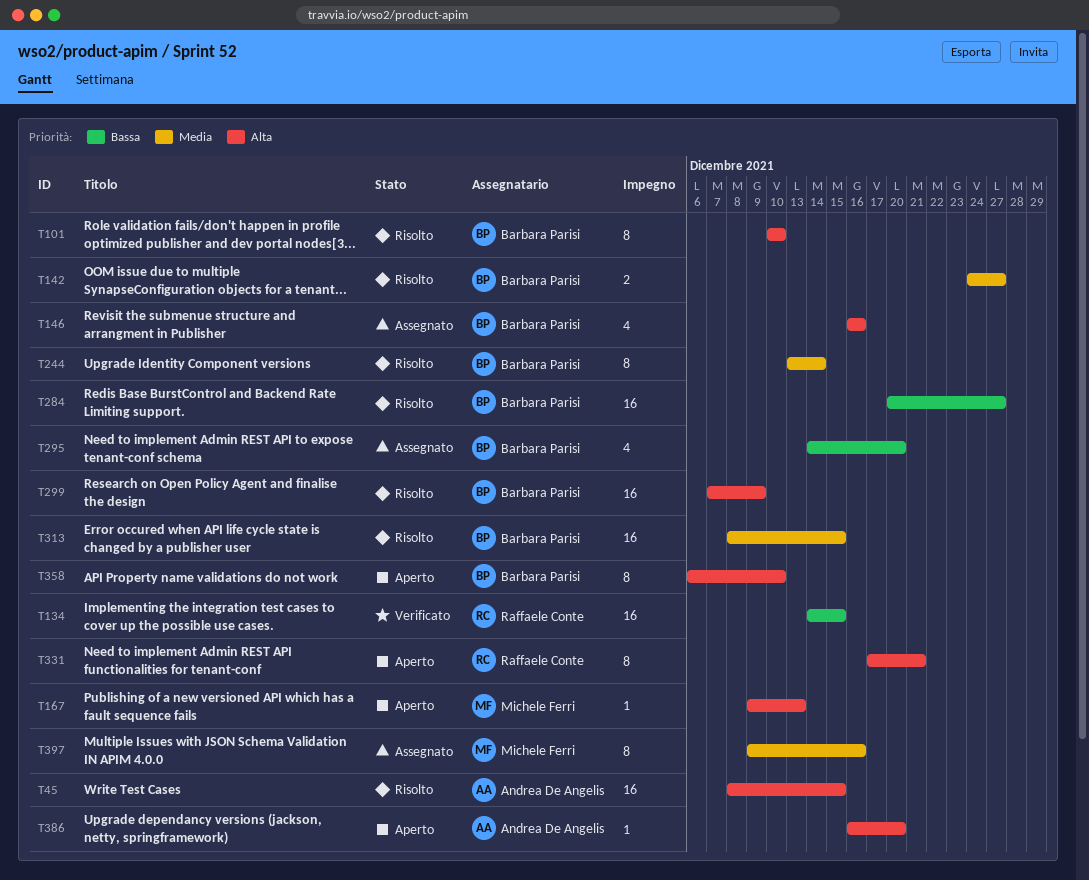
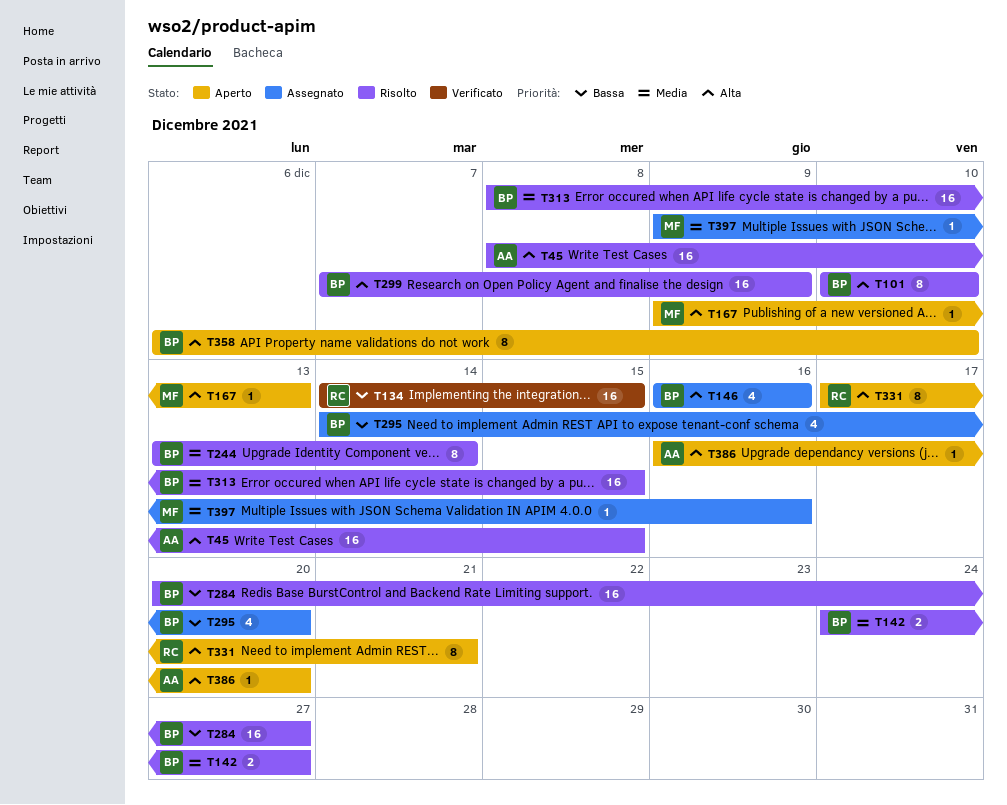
T397, estimate: 8 -> 1

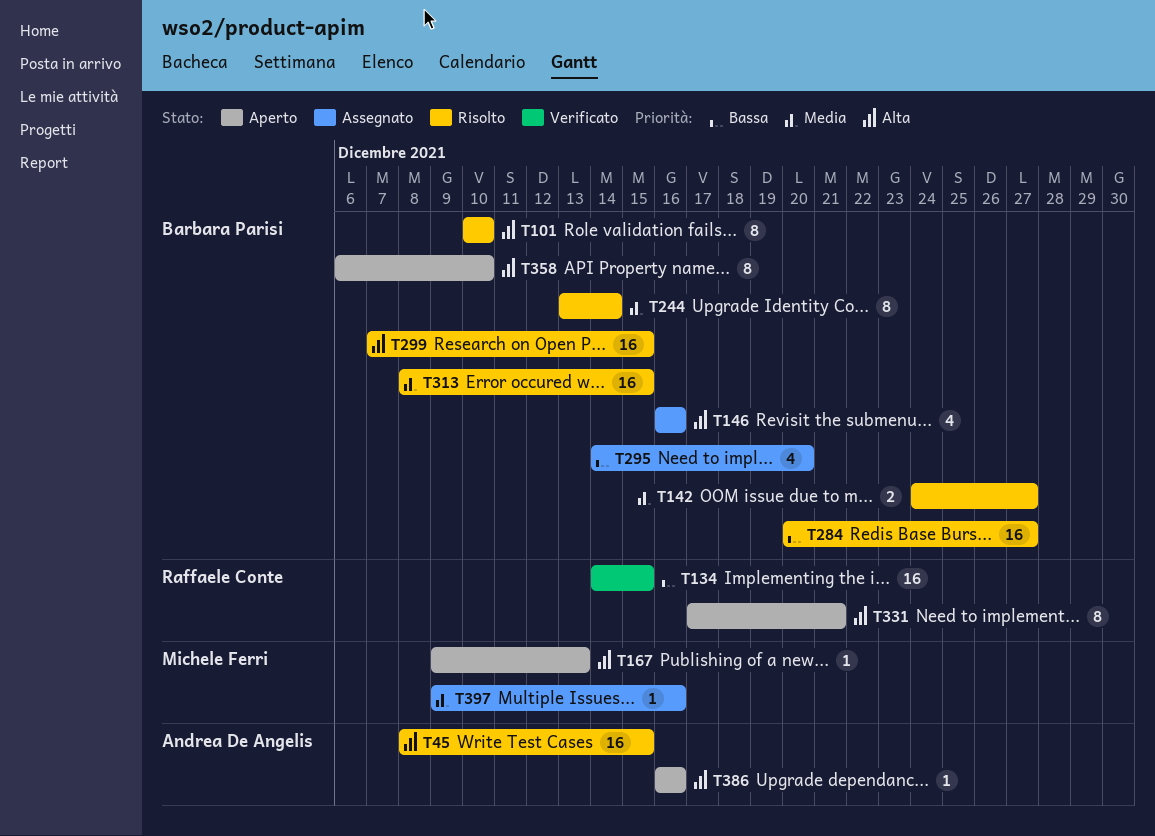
T299, due: Dec 9 -> Dec 15
T386, due: Dec 20 -> Dec 16

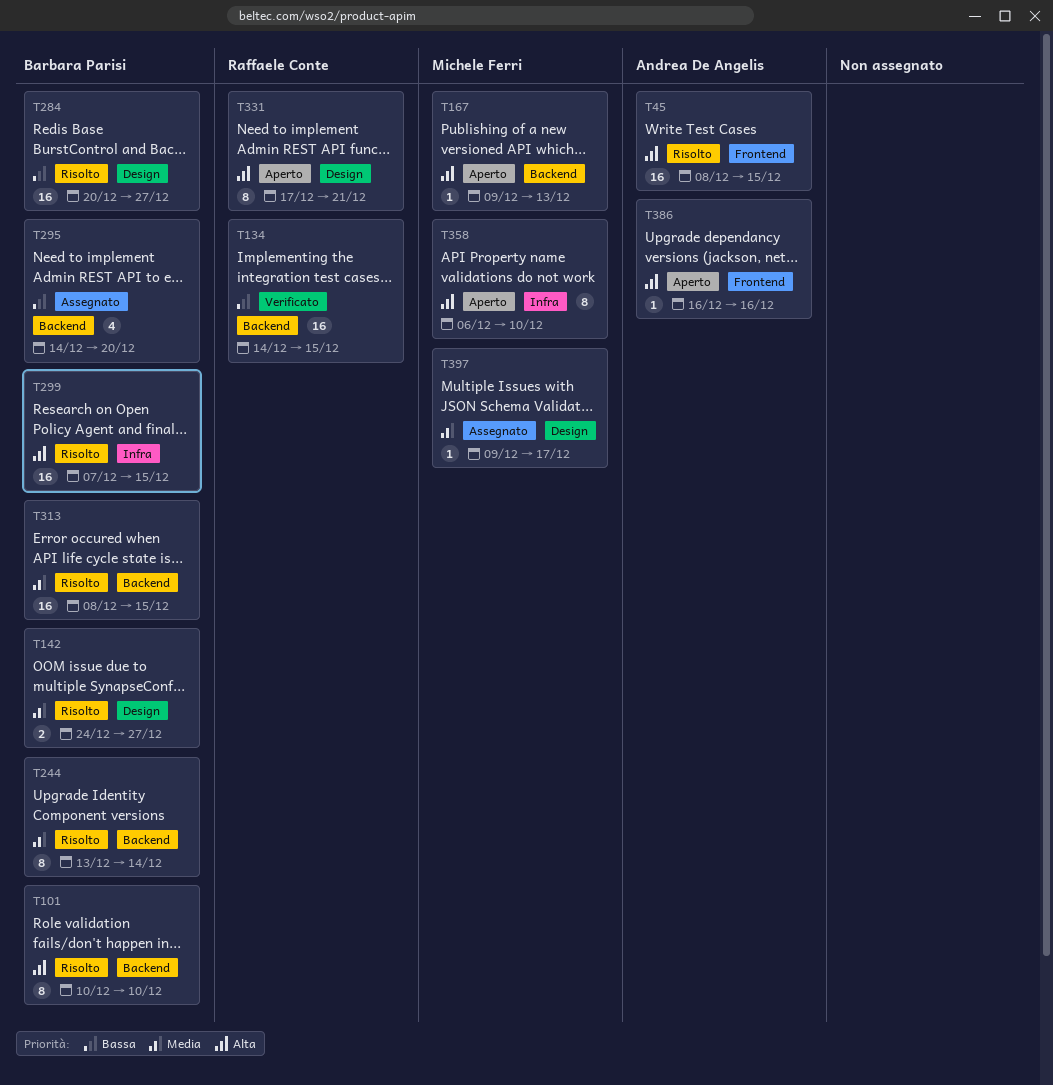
T146: present -> none
T358, owner: Barbara Parisi -> Michele Ferri
T397, due: Dec 16 -> Dec 17

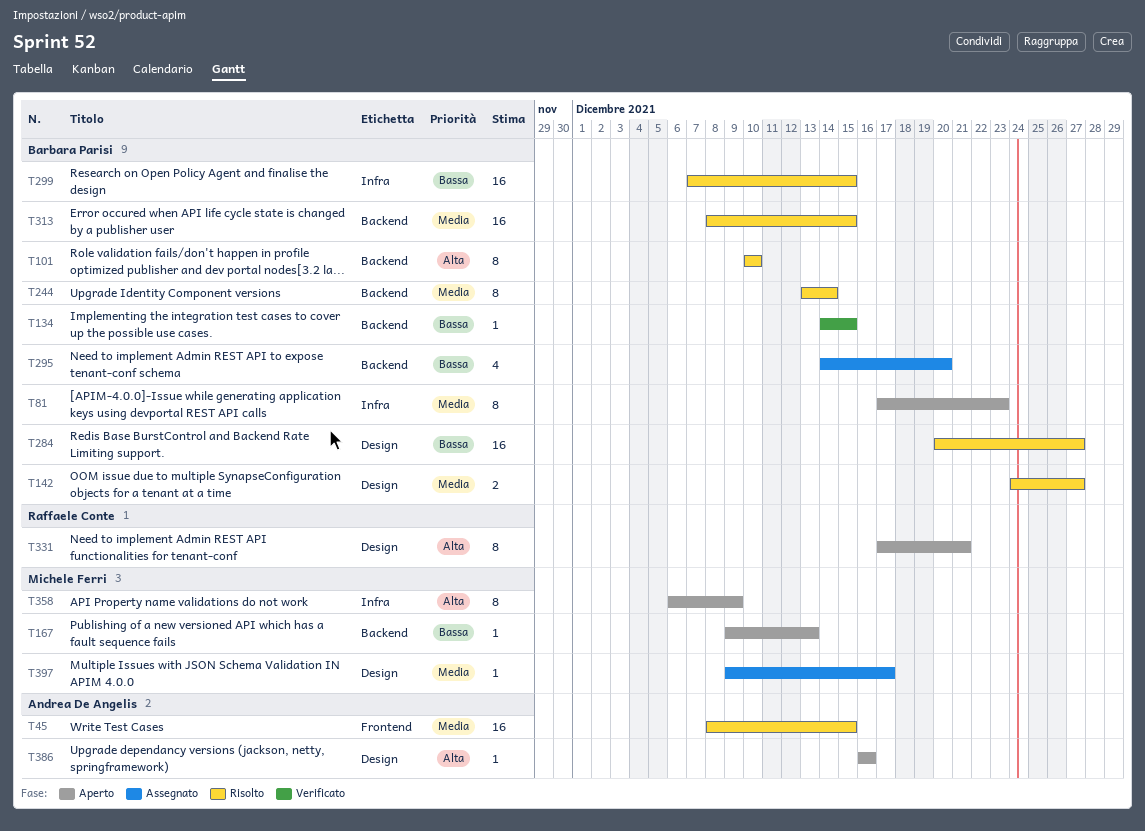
T45, priority: Alta -> Media
T81: none -> present
T134, owner: Raffaele Conte -> Barbara Parisi
T134, estimate: 16 -> 1
T167, priority: Alta -> Bassa
T299, priority: Alta -> Bassa
T358, due: Dec 10 -> Dec 9
T386, label: Frontend -> Design

